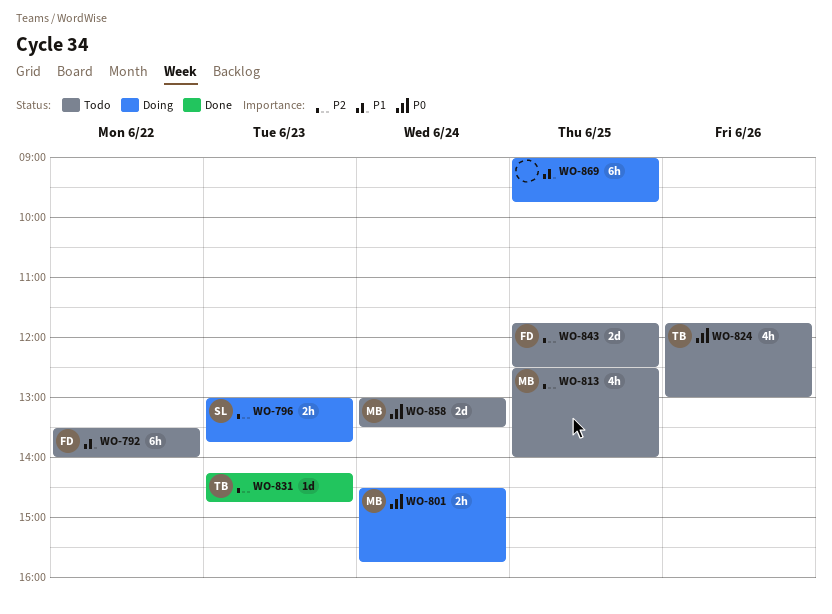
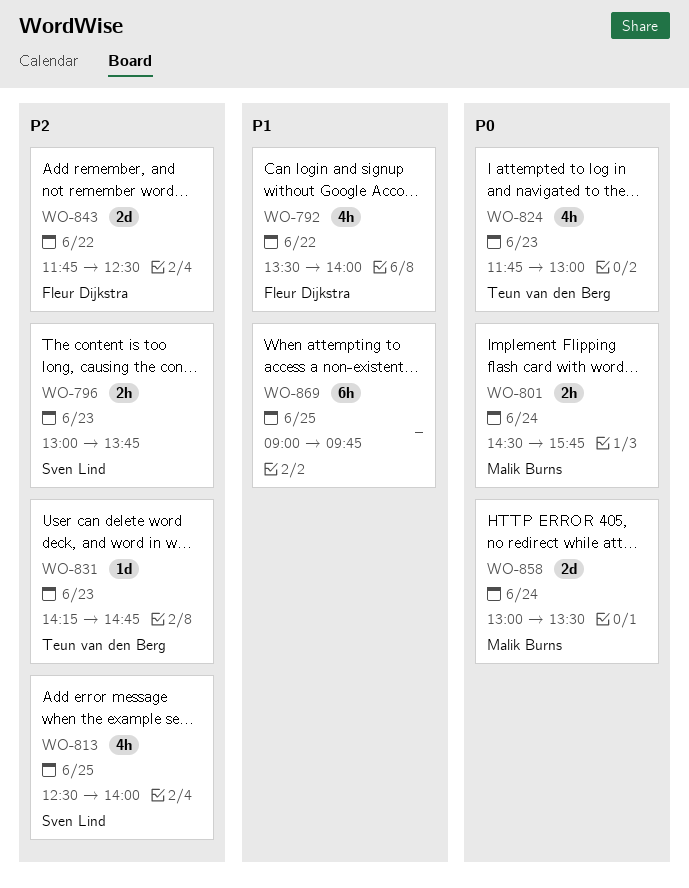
WO-792, estimate: 6h -> 4h
WO-813, owner: Malik Burns -> Sven Lind
WO-824, day: Jun 26 -> Jun 23
WO-843, day: Jun 25 -> Jun 22

